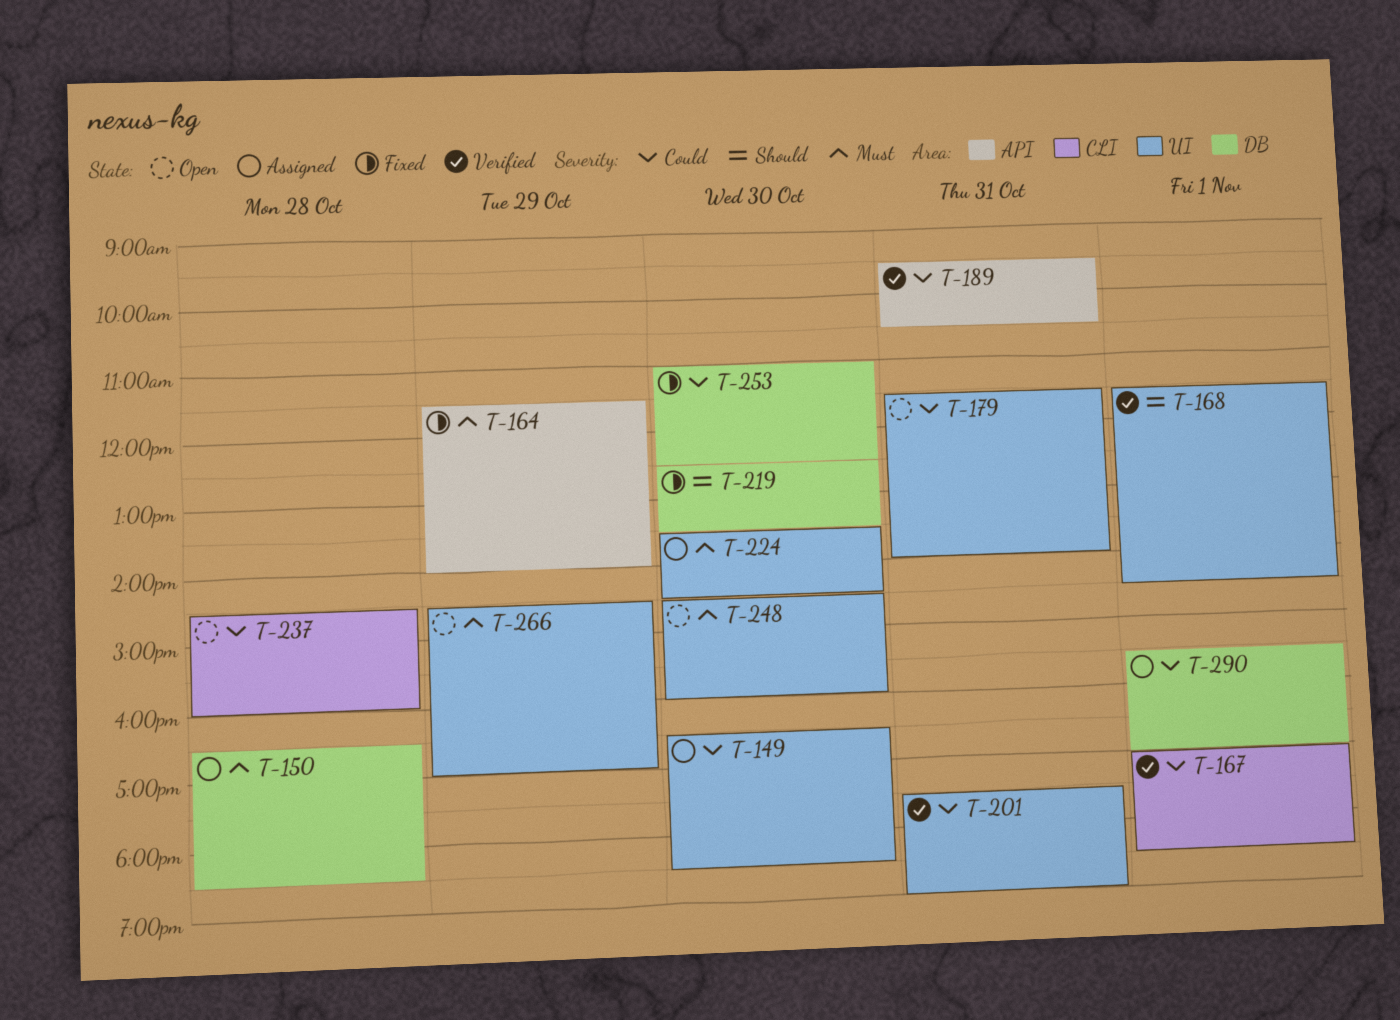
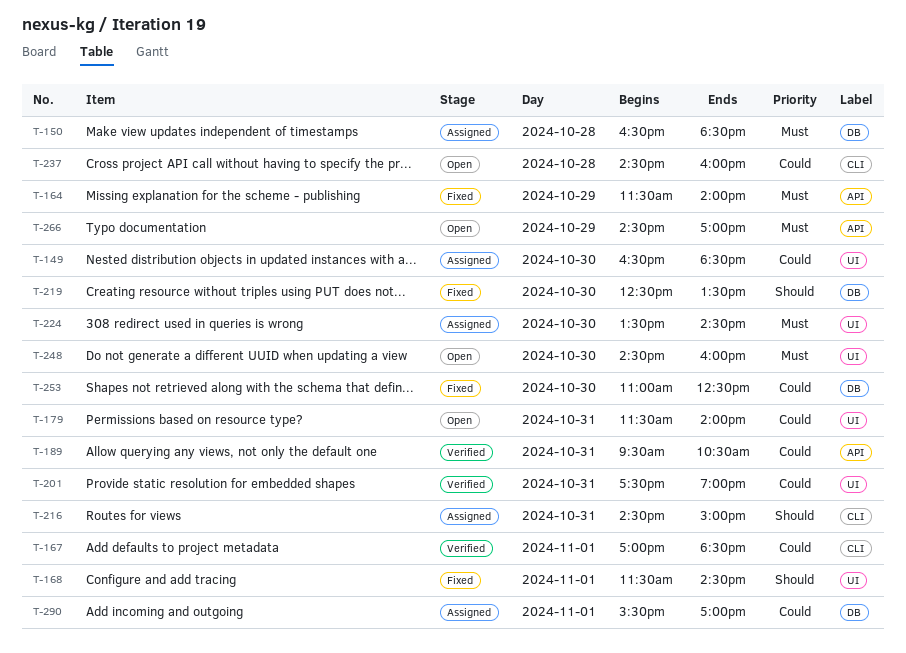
T-168, status: Verified -> Fixed
T-216: none -> present
T-266, label: UI -> API

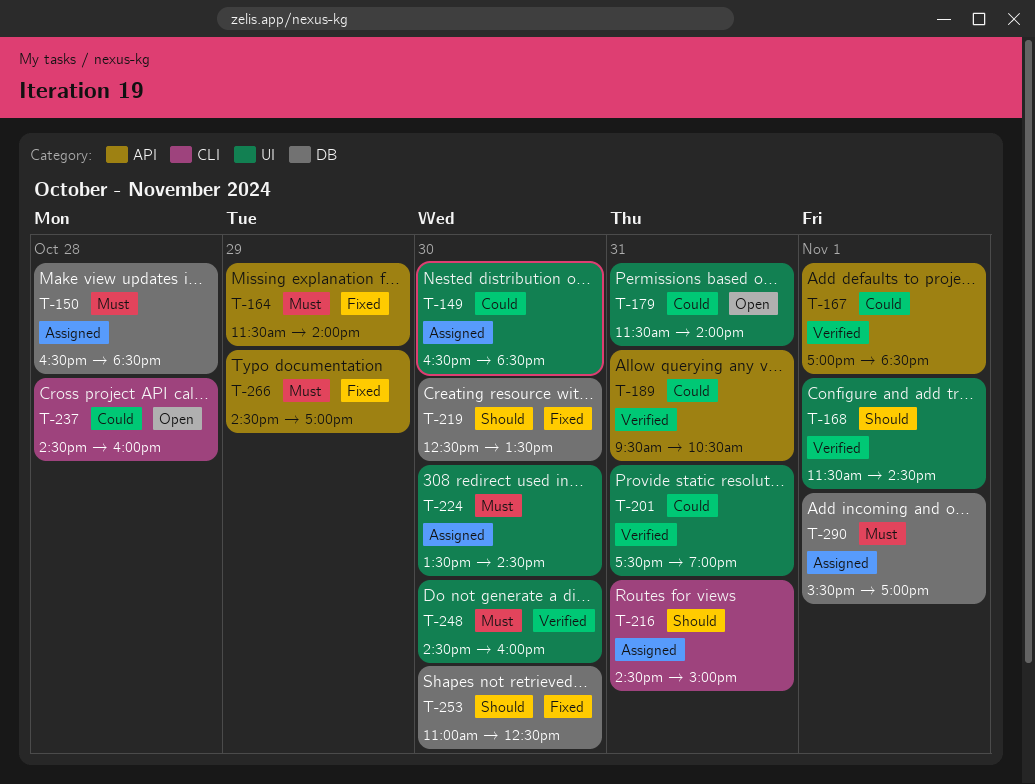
T-167, label: CLI -> API
T-168, status: Fixed -> Verified
T-248, status: Open -> Verified
T-253, priority: Could -> Should
T-266, status: Open -> Fixed
T-290, priority: Could -> Must

